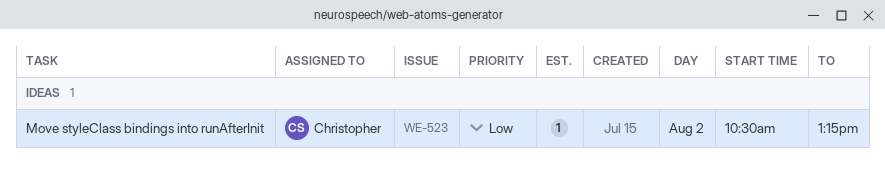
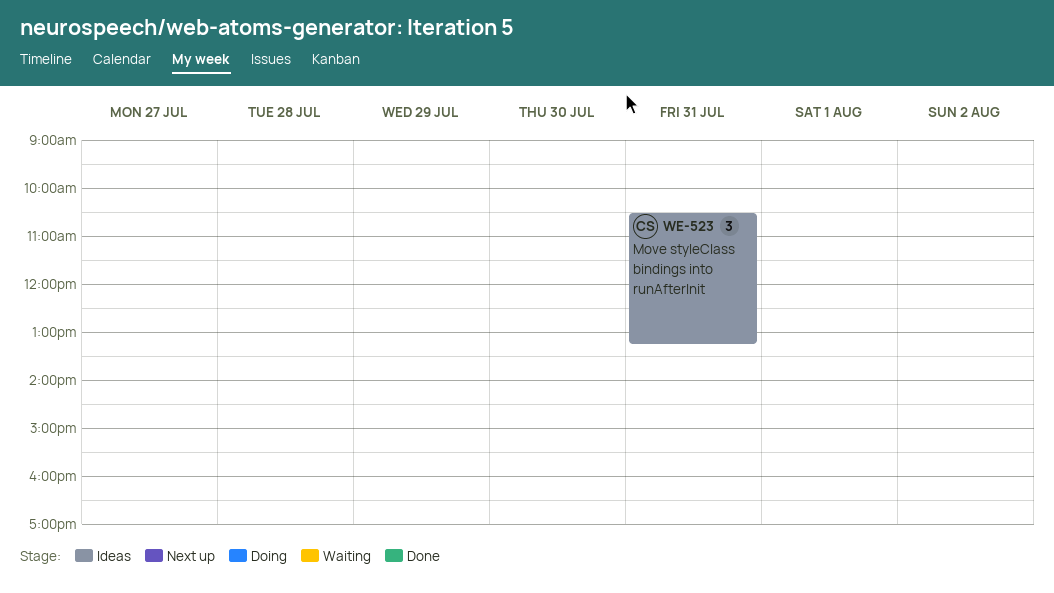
WE-523, estimate: 1 -> 3
WE-523, day: Aug 2 -> Jul 31

